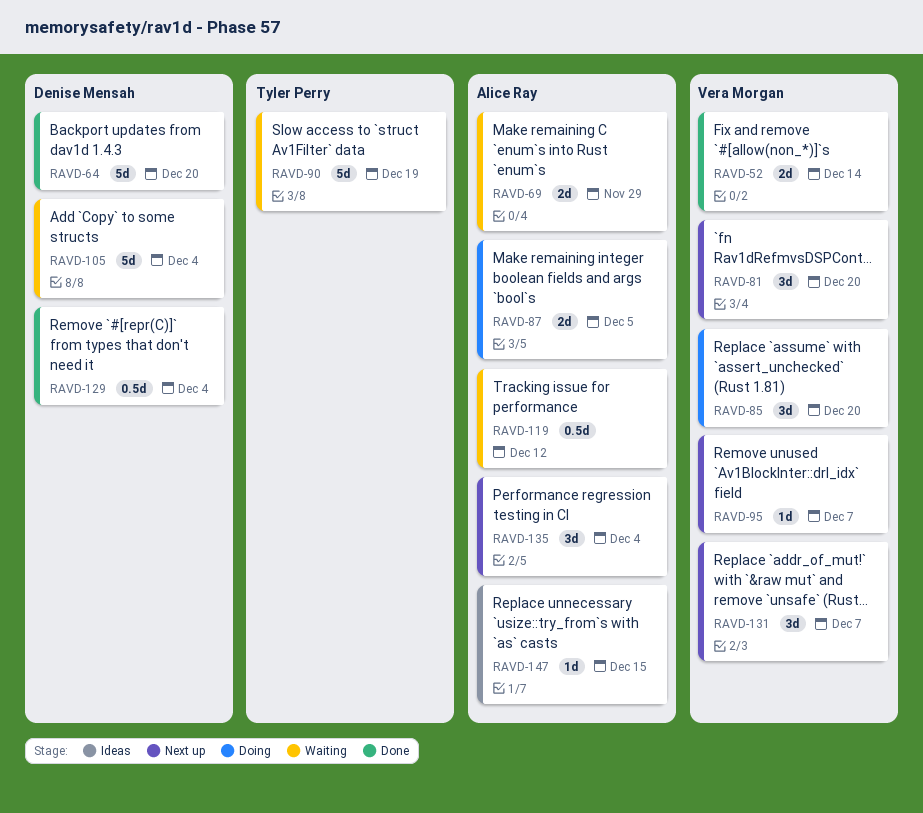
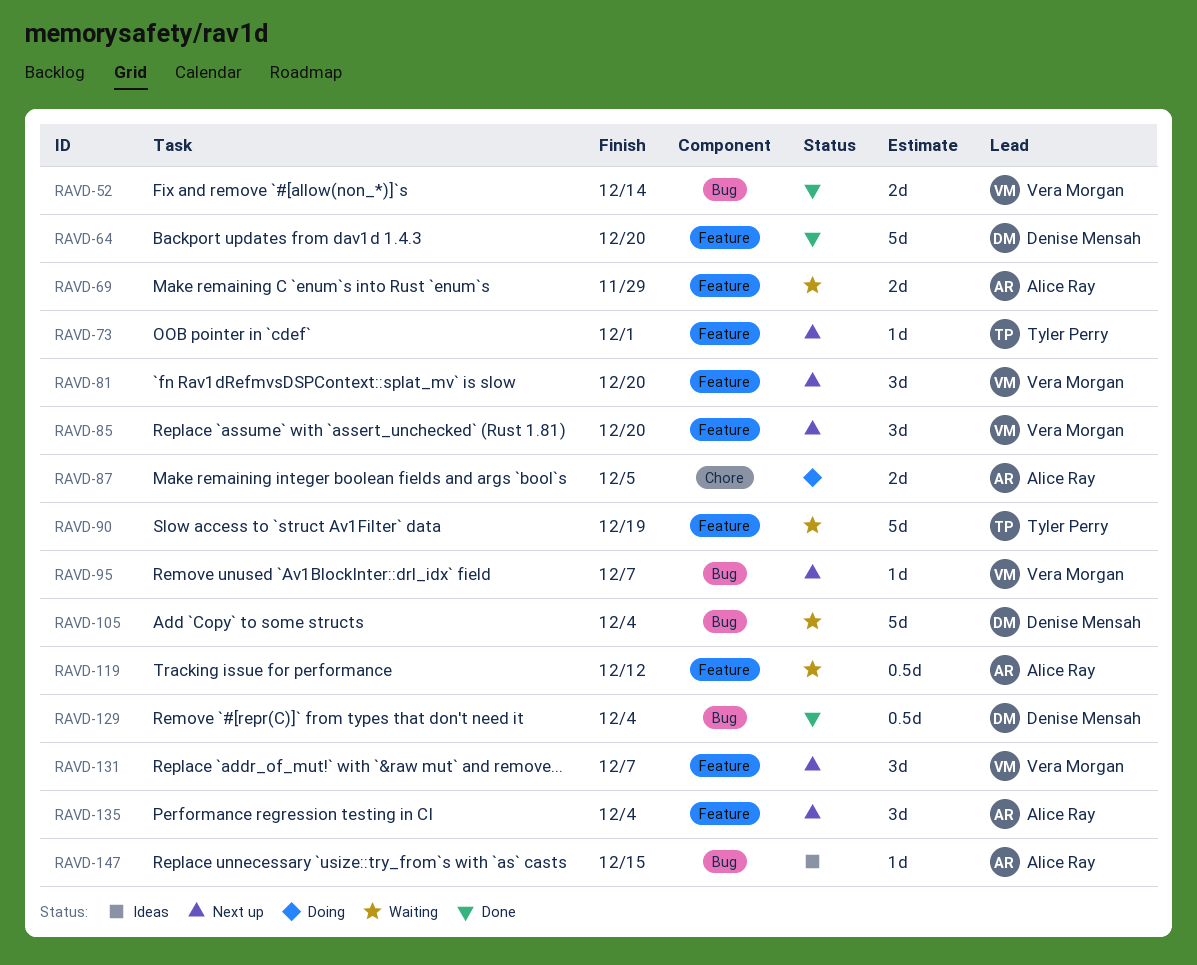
RAVD-73: none -> present
RAVD-85, status: Doing -> Next up

